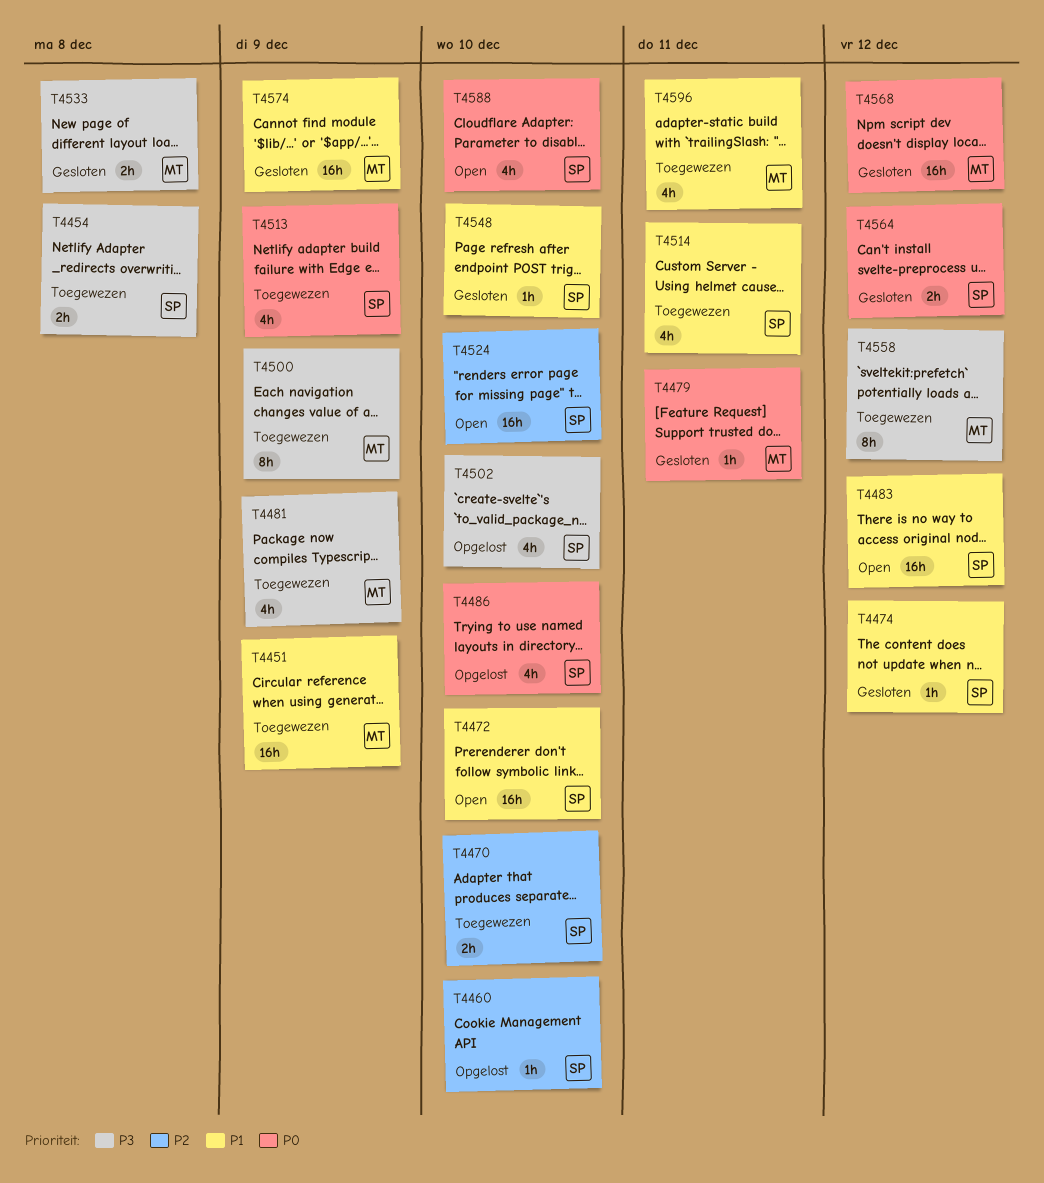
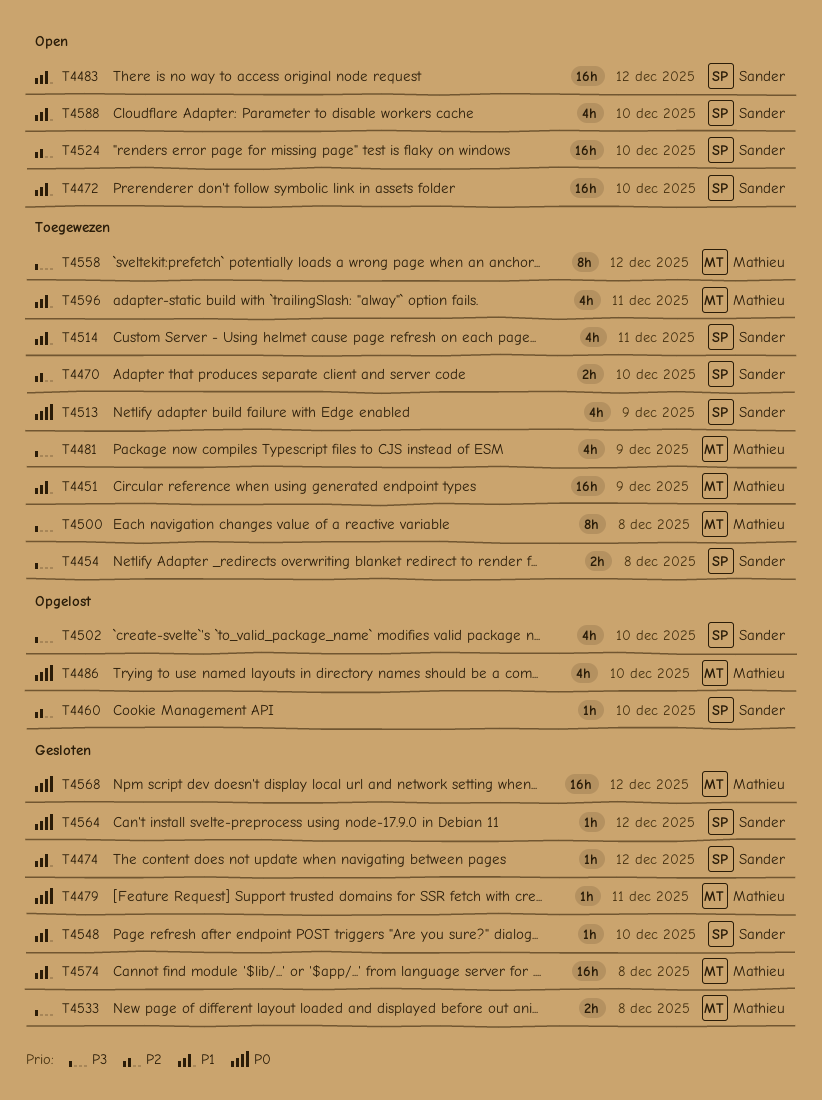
T4486, owner: Sander -> Mathieu
T4500, due: Dec 9 -> Dec 8
T4564, estimate: 2h -> 1h
T4574, due: Dec 9 -> Dec 8
T4588, priority: P0 -> P1

